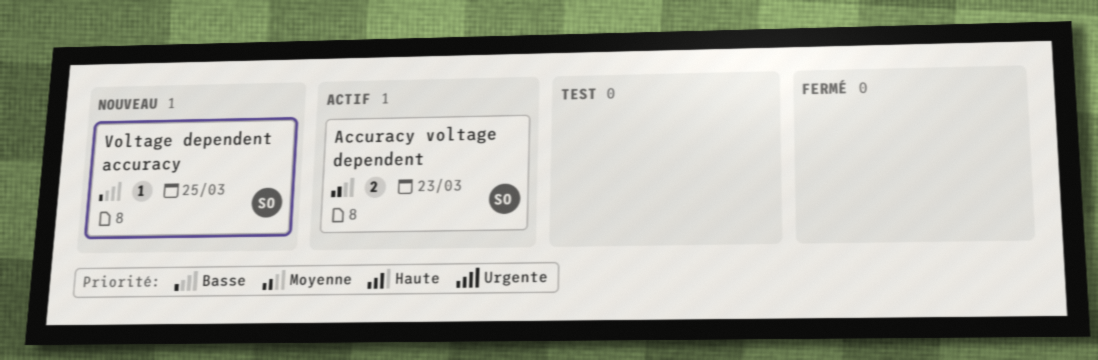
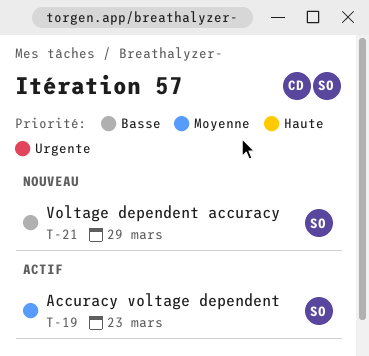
Voltage dependent accuracy, due: Mar 25 -> Mar 29

